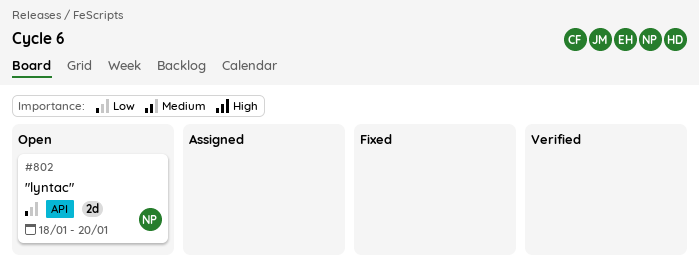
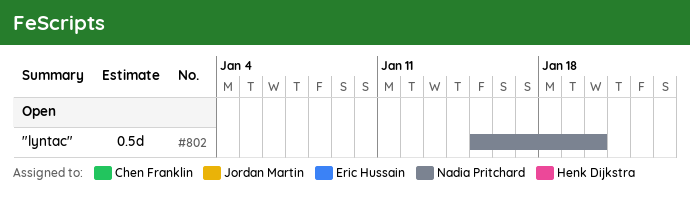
#802, estimate: 2d -> 0.5d
#802, start: Jan 18 -> Jan 15

